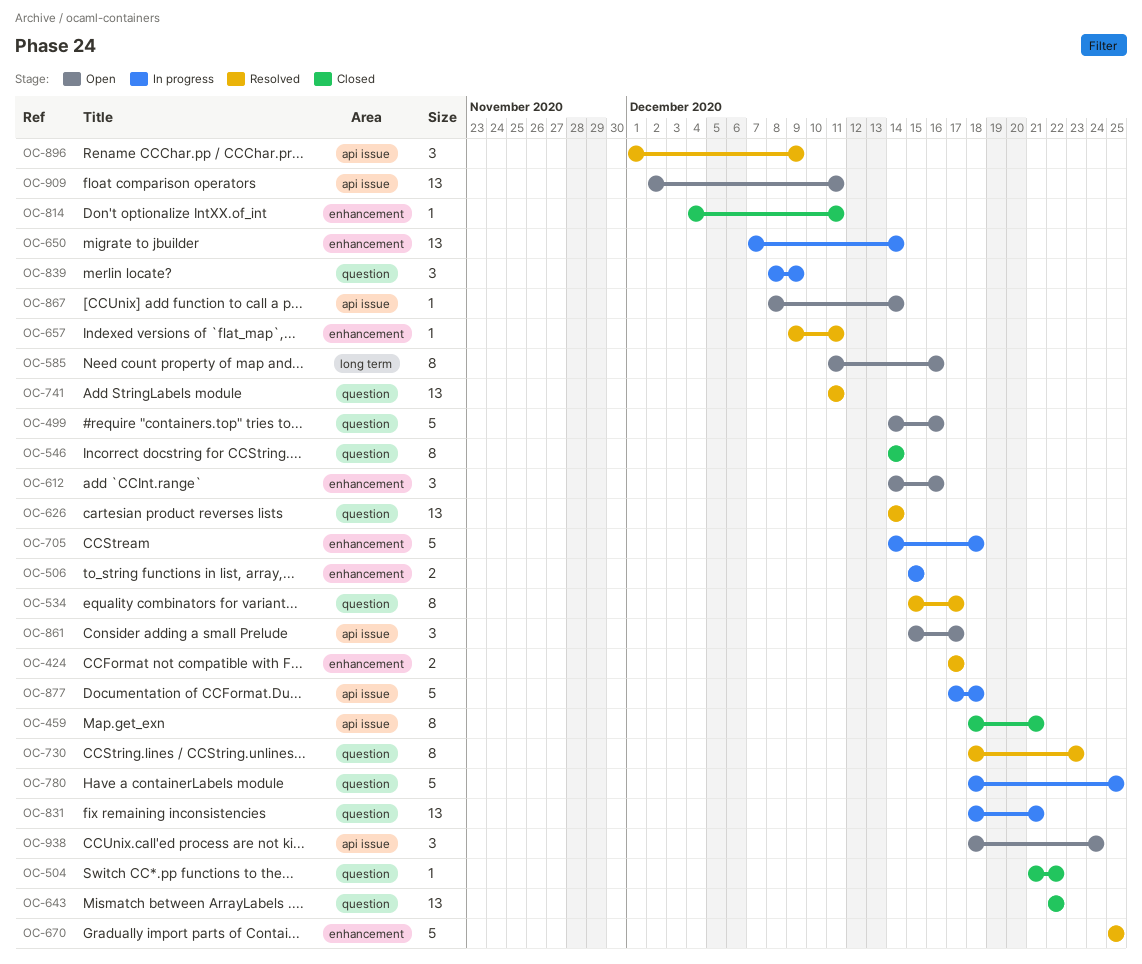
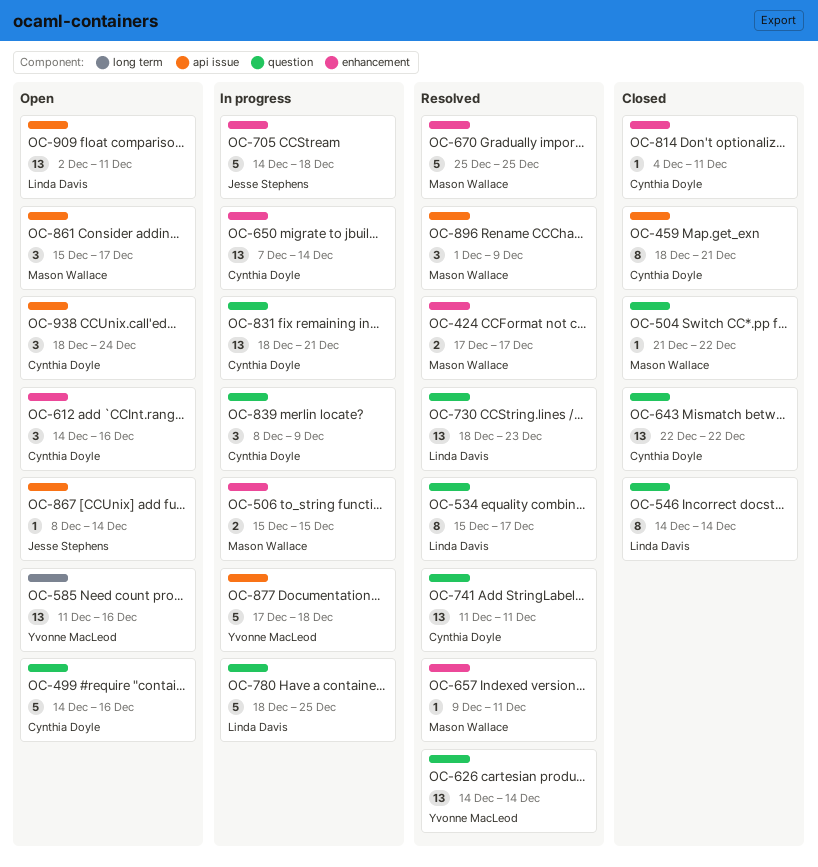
OC-585, estimate: 8 -> 13
OC-730, estimate: 8 -> 13

